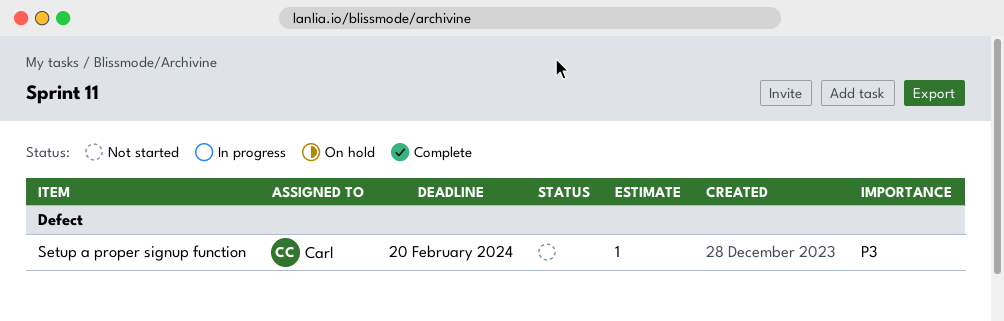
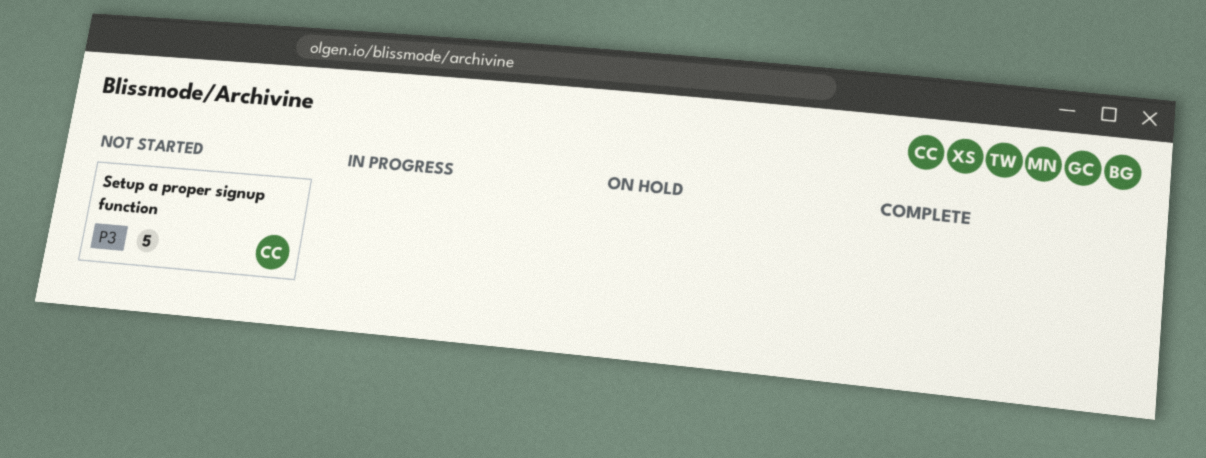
Setup a proper signup function, estimate: 1 -> 5

